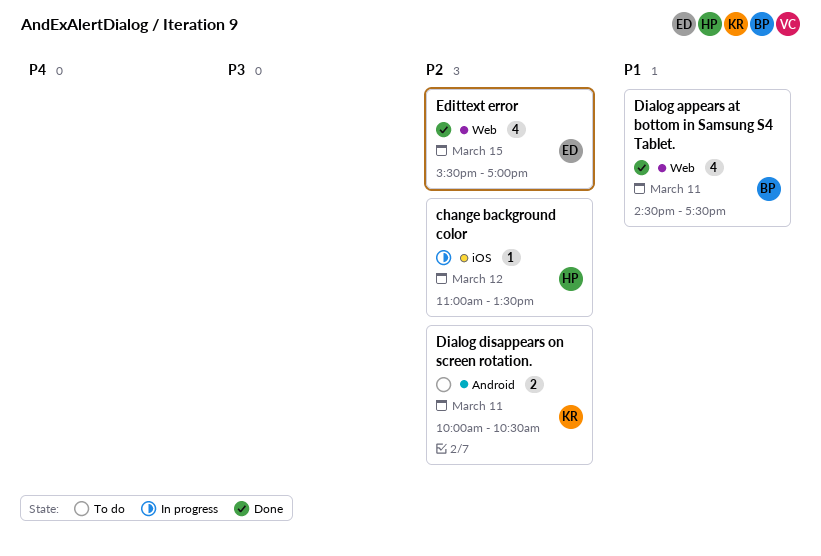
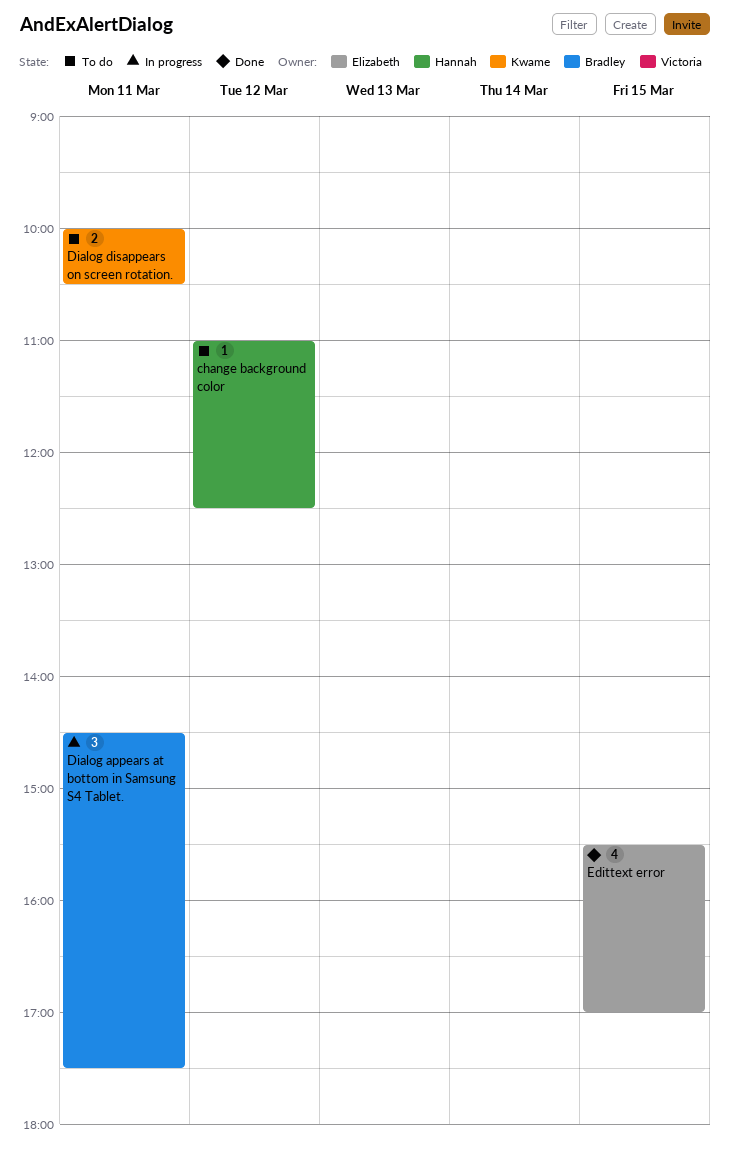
change background color, status: In progress -> To do
change background color, ends: 13:30 -> 12:30
Dialog appears at bottom in Samsung S4 Tablet., status: Done -> In progress
Dialog appears at bottom in Samsung S4 Tablet., estimate: 4 -> 3

